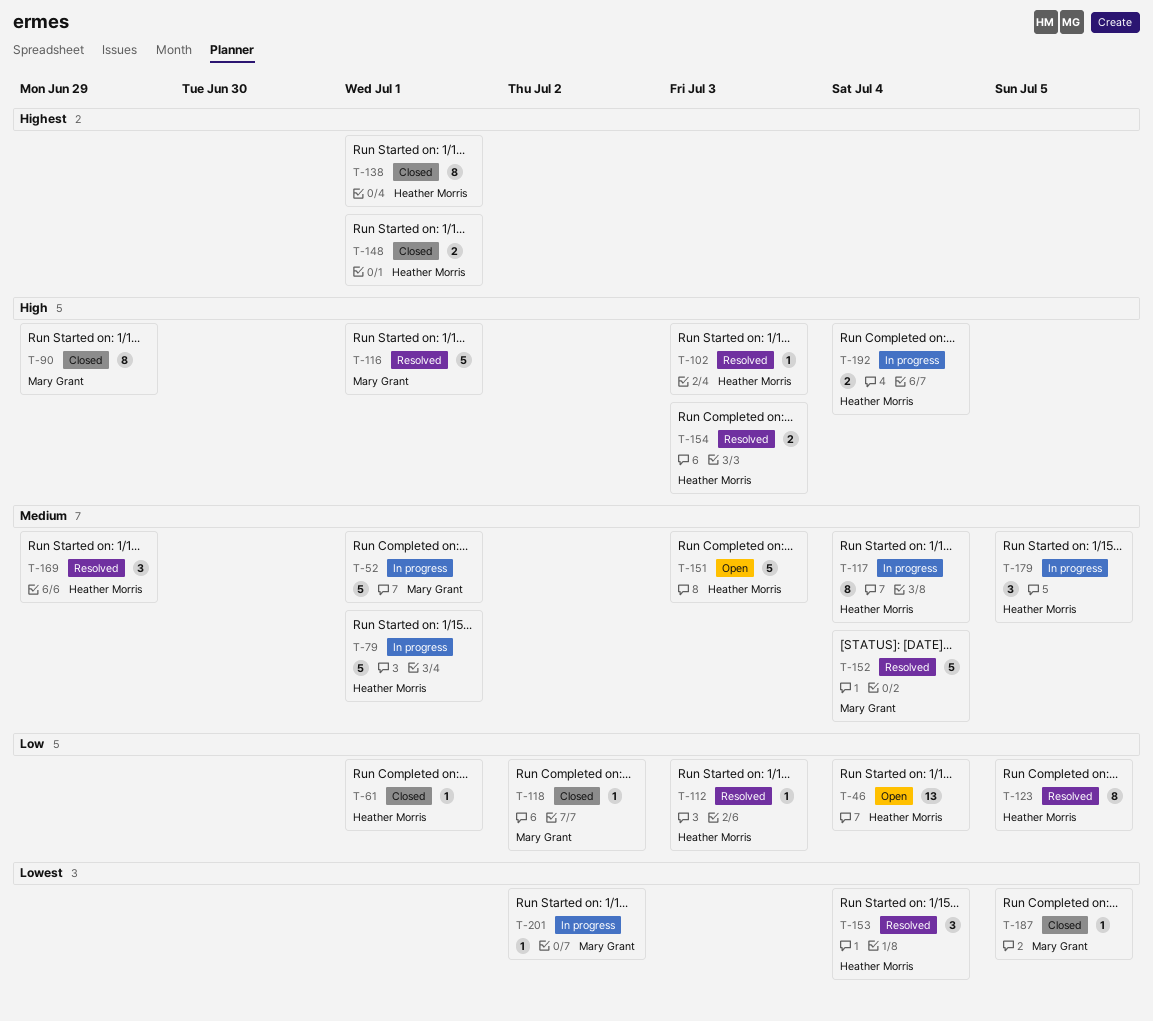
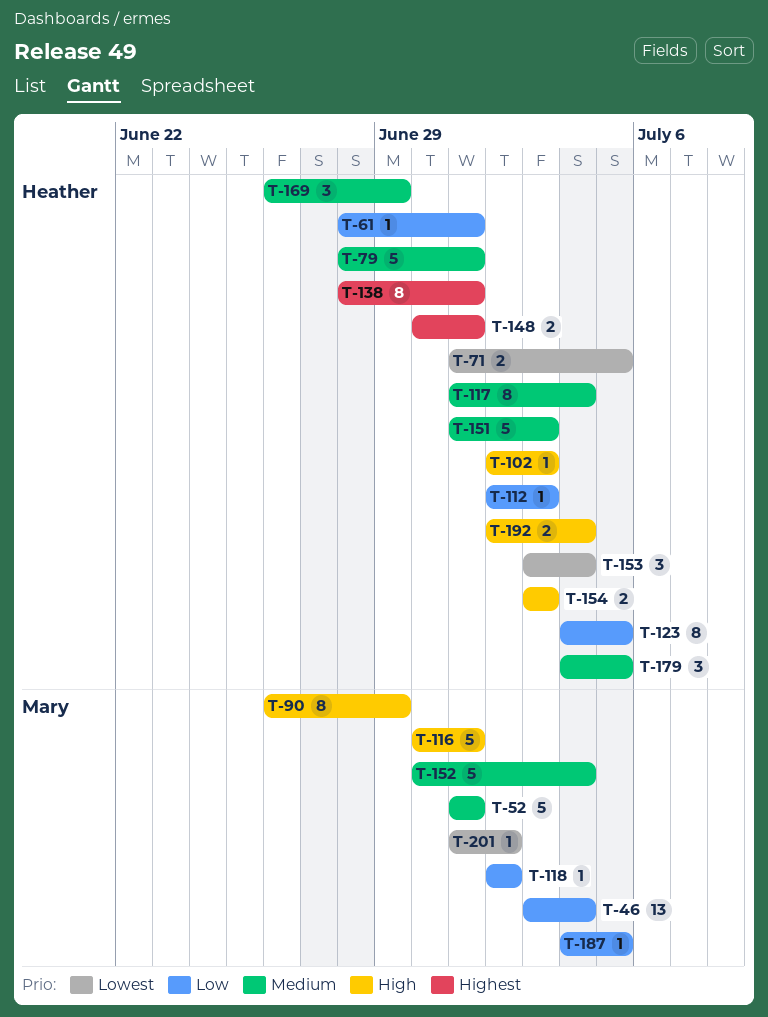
T-46, owner: Heather Morris -> Mary Grant
T-71: none -> present
T-187, priority: Lowest -> Low

